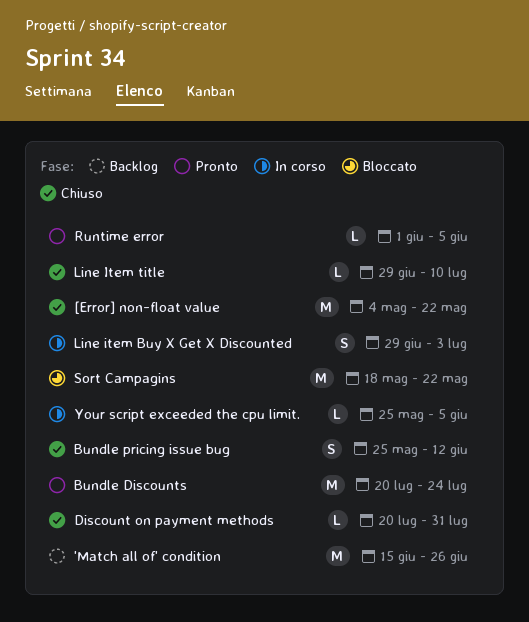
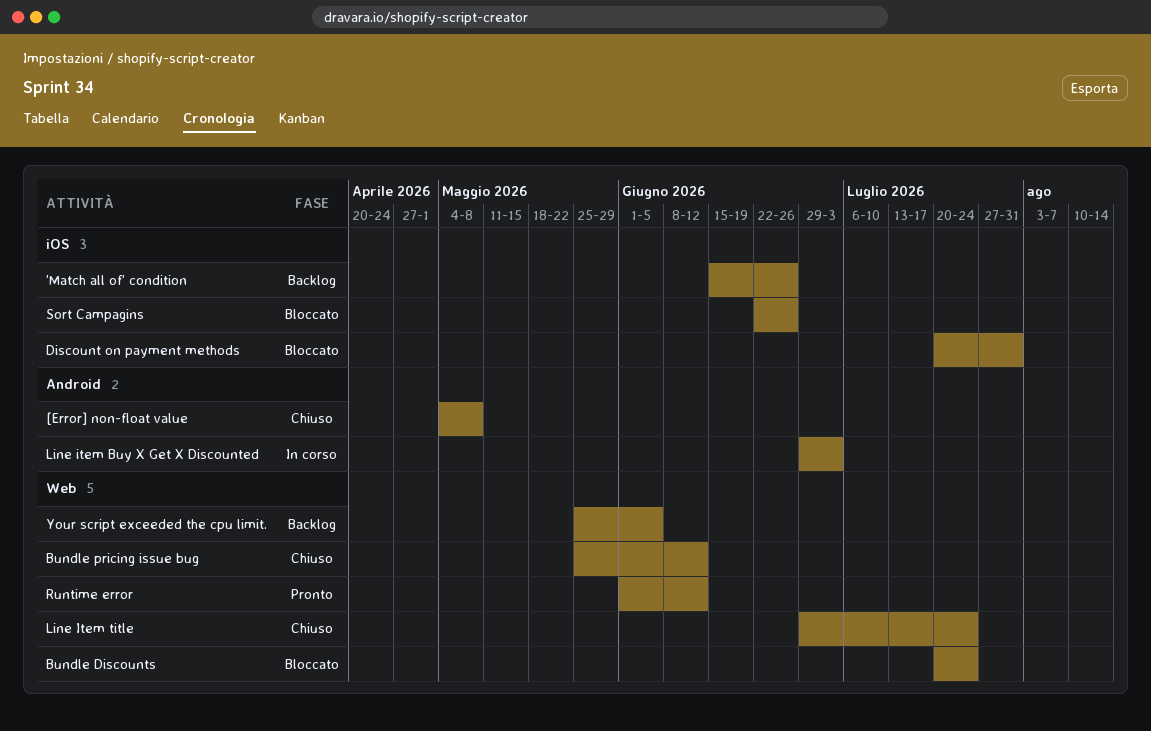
[Error] non-float value, due: May 22 -> May 8
Bundle Discounts, status: Pronto -> Bloccato
Discount on payment methods, status: Chiuso -> Bloccato
Line Item title, due: Jul 10 -> Jul 24
Runtime error, due: Jun 5 -> Jun 12
Sort Campagins, start: May 18 -> Jun 22
Sort Campagins, due: May 22 -> Jun 26
Your script exceeded the cpu limit., status: In corso -> Backlog

